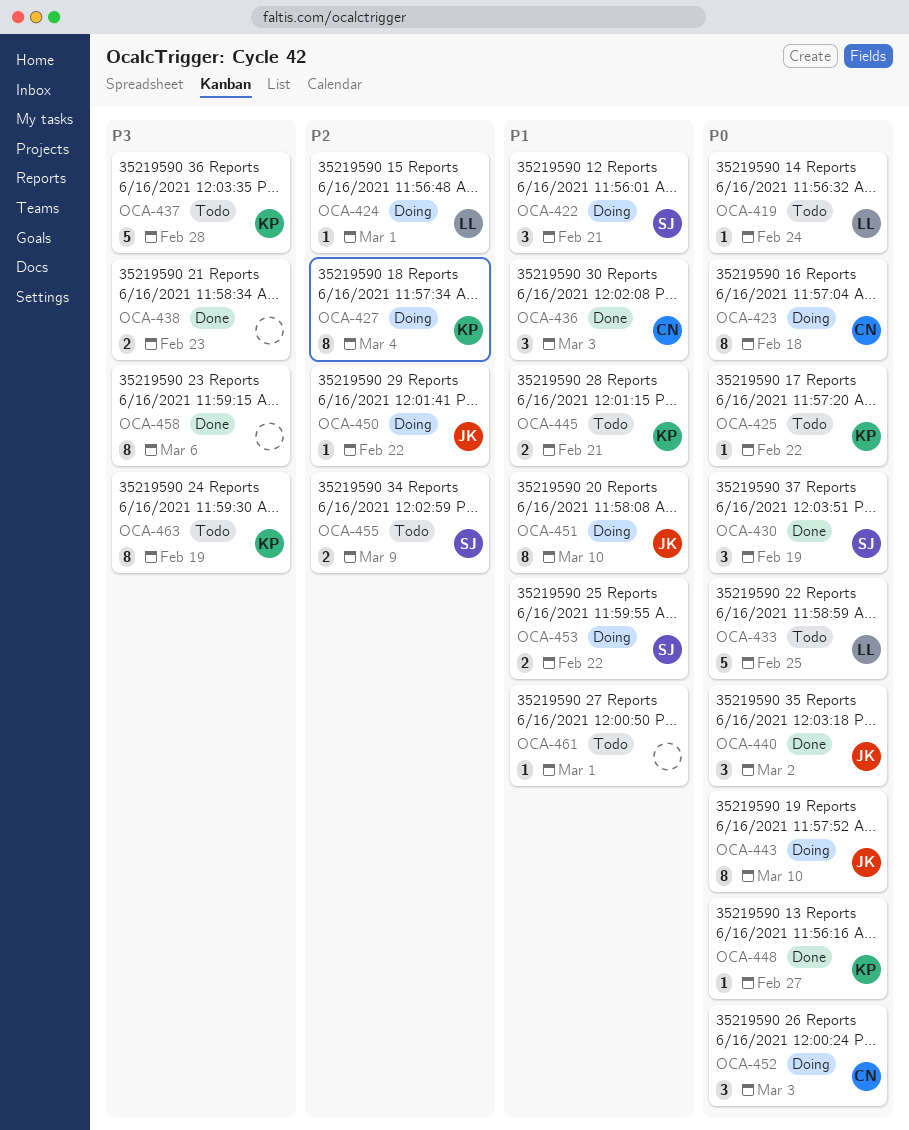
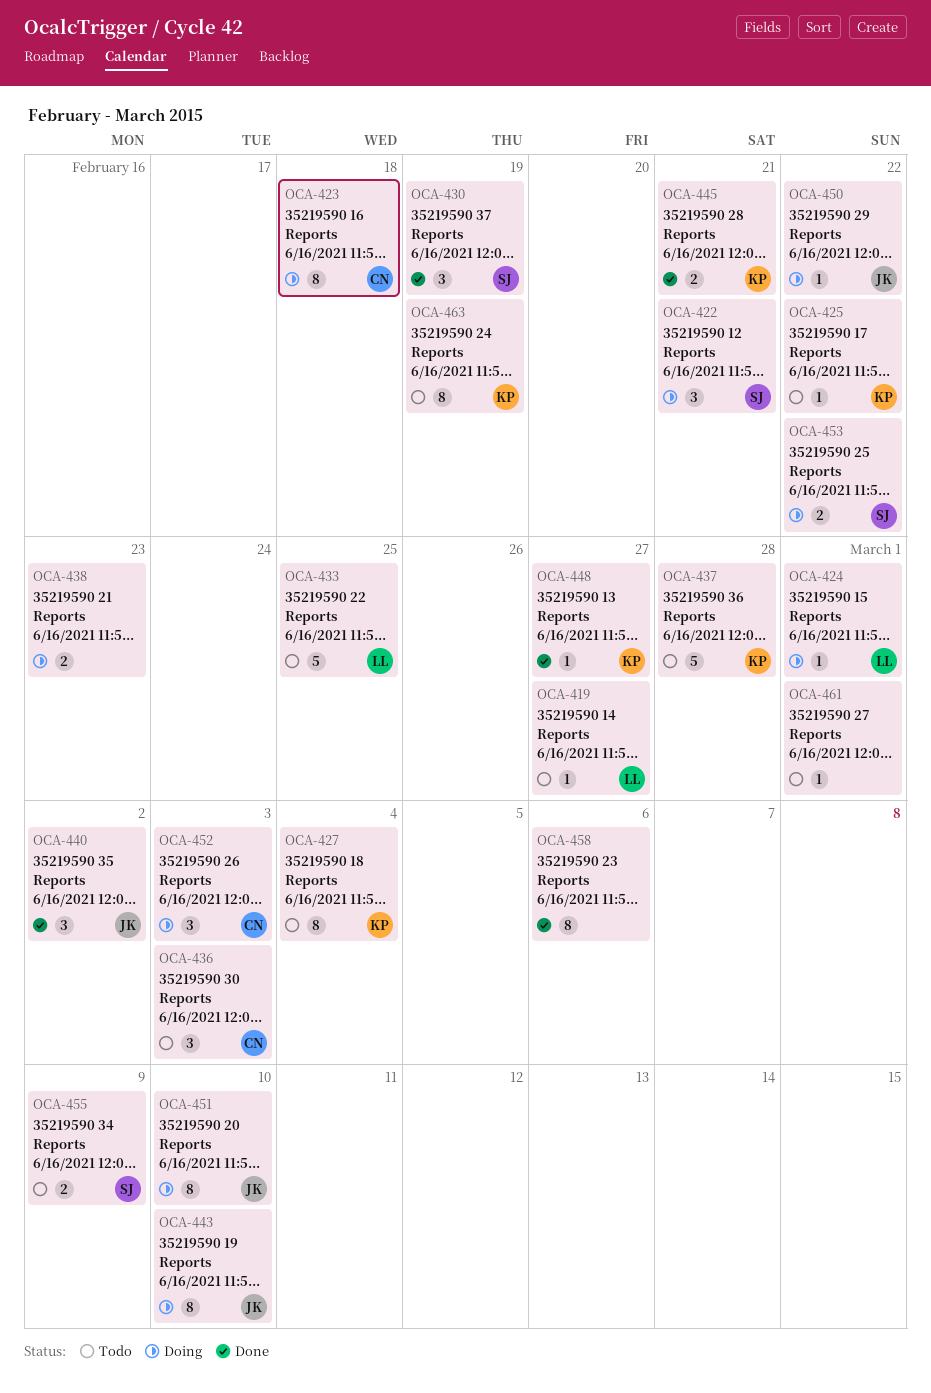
OCA-419, due: Feb 24 -> Feb 27
OCA-427, status: Doing -> Todo
OCA-436, status: Done -> Todo
OCA-438, status: Done -> Doing
OCA-445, status: Todo -> Done

